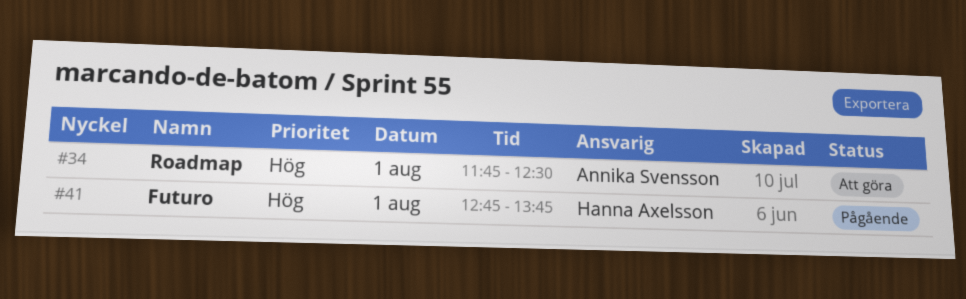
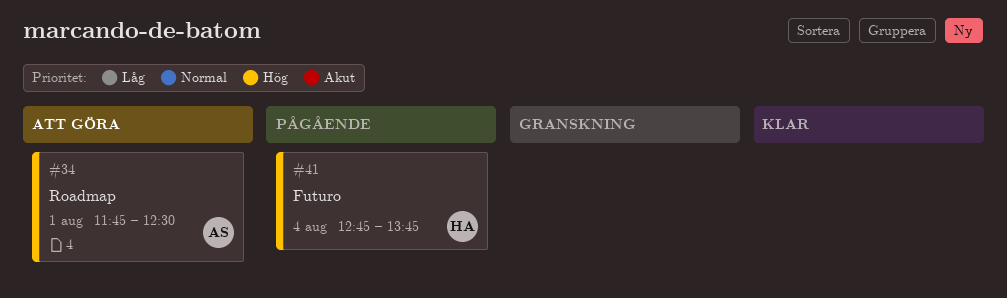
#41, day: Aug 1 -> Aug 4

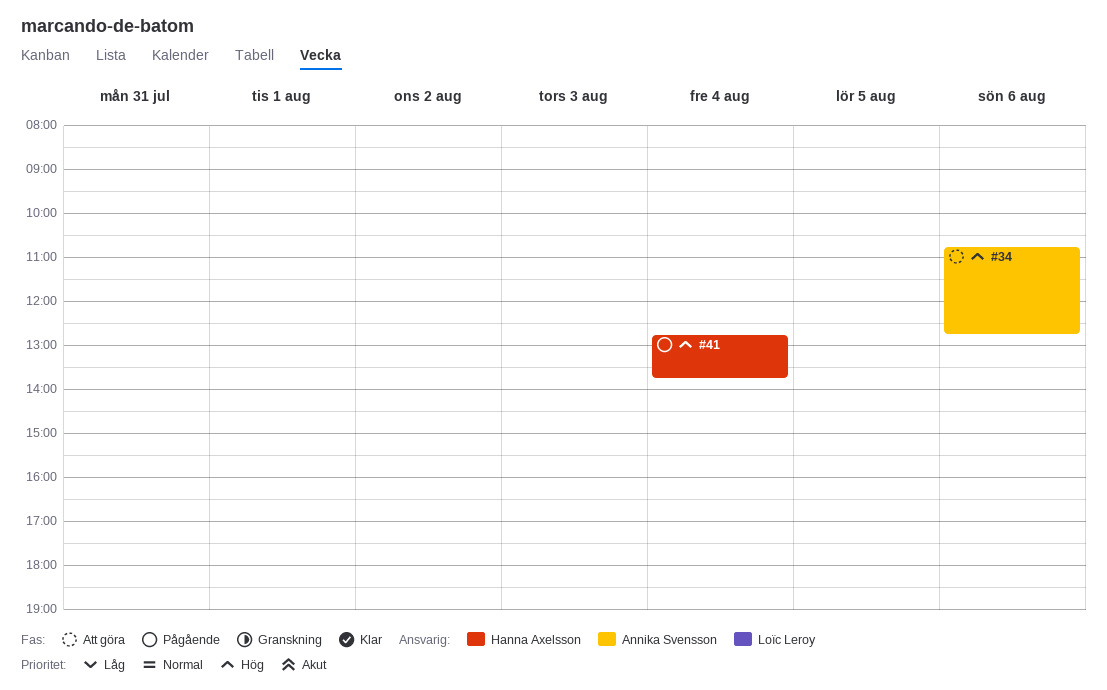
#34, day: Aug 1 -> Aug 6
#34, begins: 11:45 -> 10:45
#34, ends: 12:30 -> 12:45

